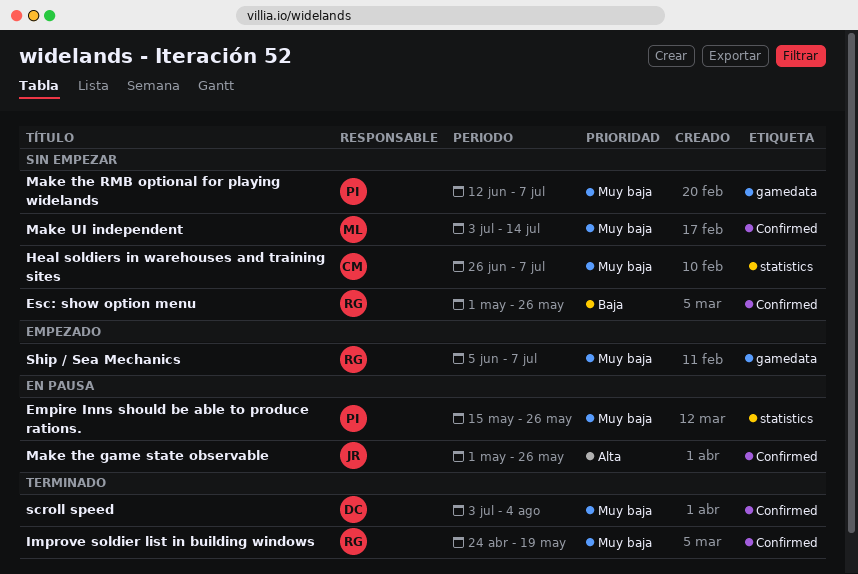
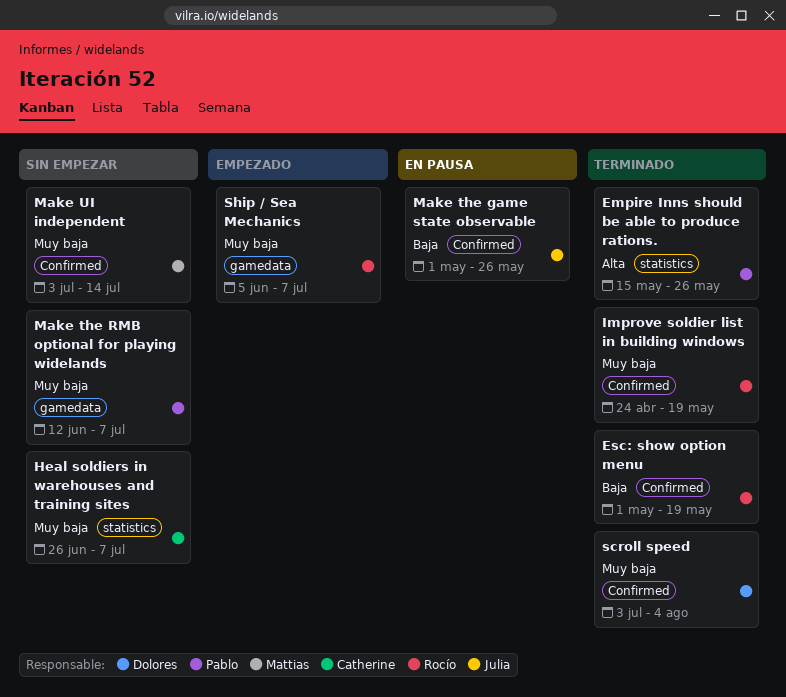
Empire Inns should be able to produce rations., status: En pausa -> Terminado
Empire Inns should be able to produce rations., priority: Muy baja -> Alta
Esc: show option menu, status: Sin empezar -> Terminado
Esc: show option menu, due: May 26 -> May 19
Make the game state observable, priority: Alta -> Baja

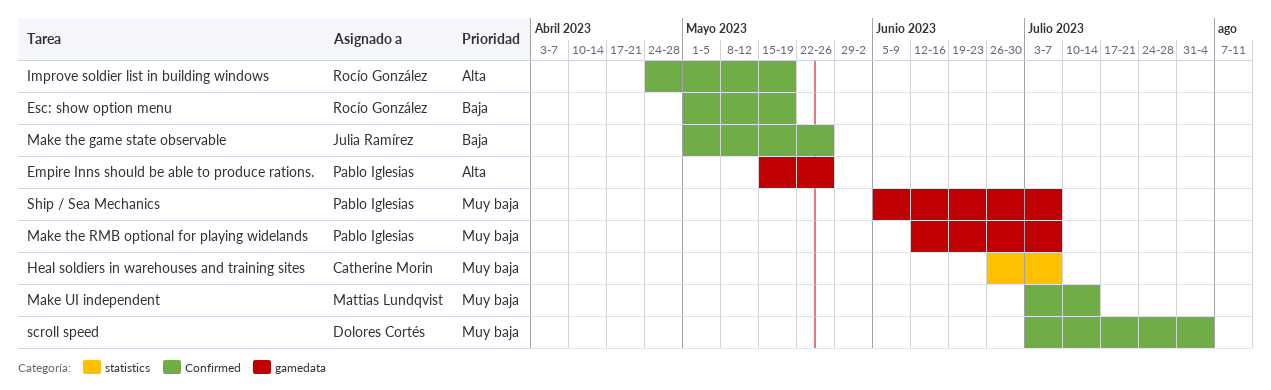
Empire Inns should be able to produce rations., label: statistics -> gamedata
Improve soldier list in building windows, priority: Muy baja -> Alta
Ship / Sea Mechanics, owner: Rocío González -> Pablo Iglesias

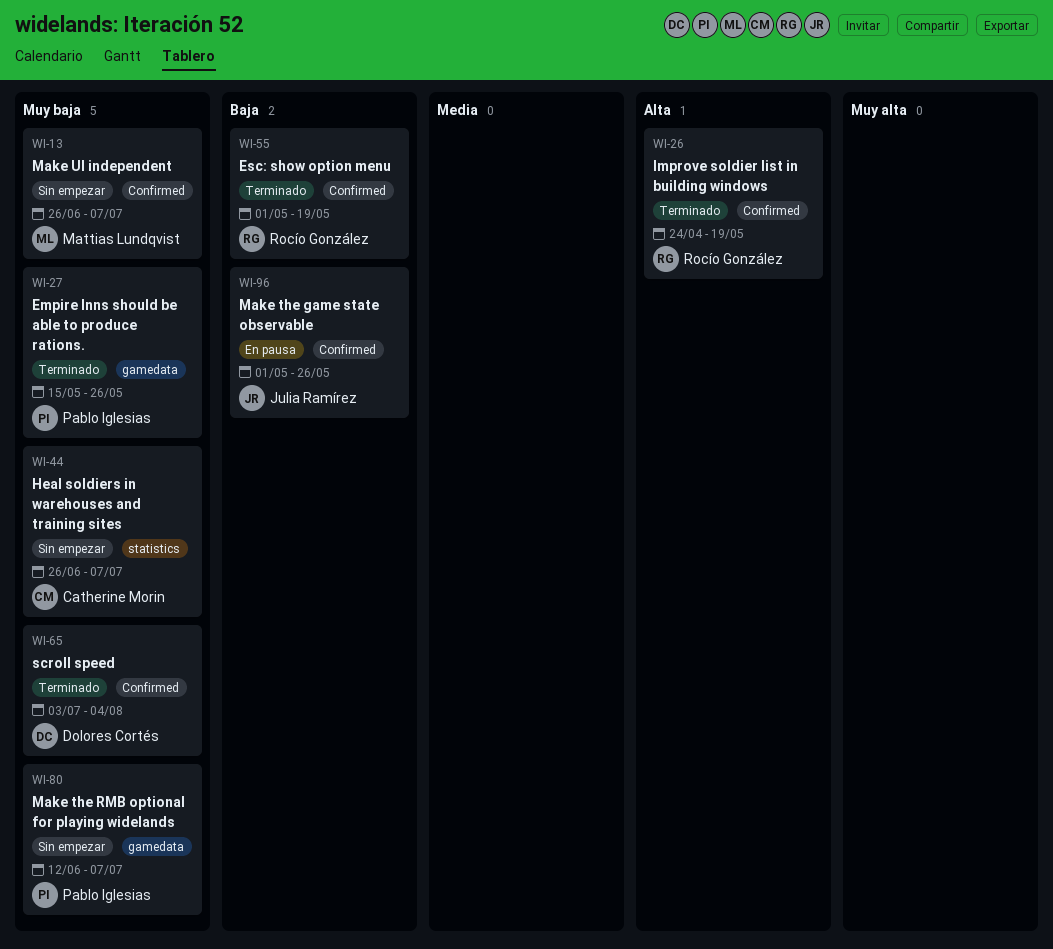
Empire Inns should be able to produce rations., priority: Alta -> Muy baja
Make UI independent, start: Jul 3 -> Jun 26
Make UI independent, due: Jul 14 -> Jul 7
Ship / Sea Mechanics: present -> none

